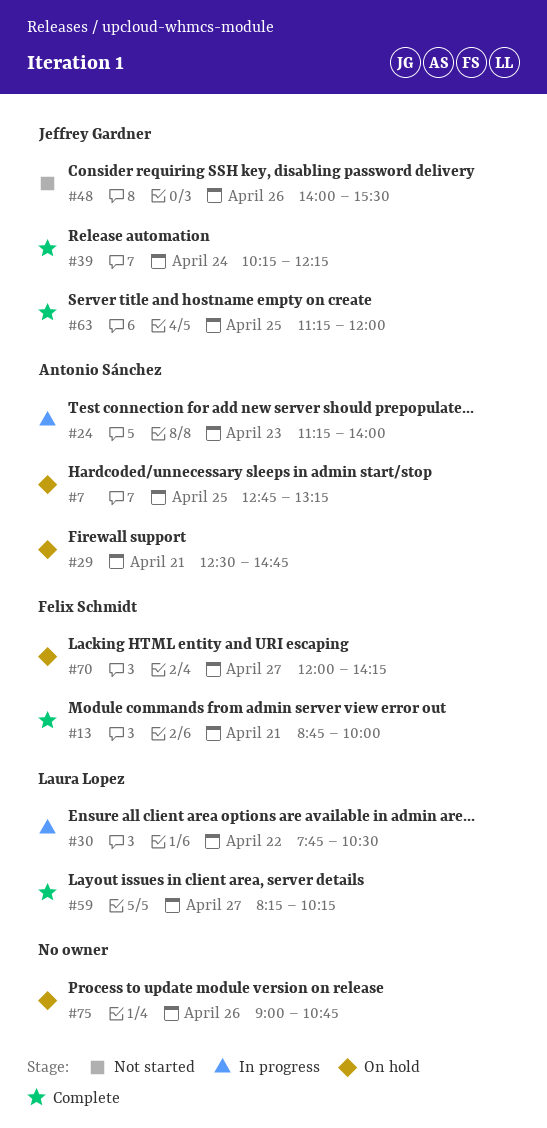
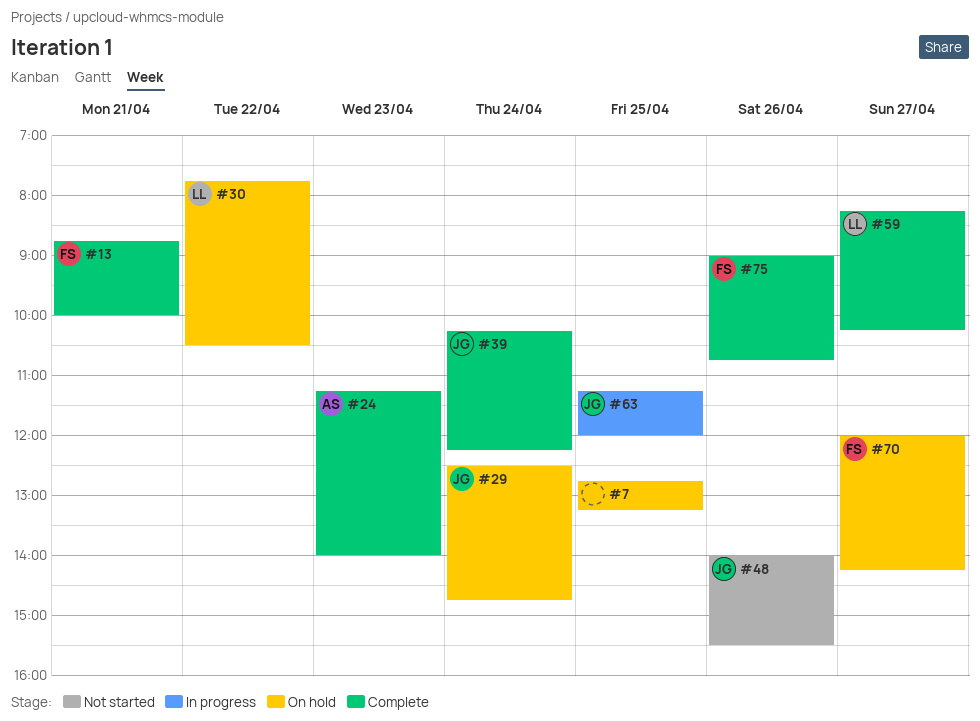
#7, owner: Antonio Sánchez -> none
#24, status: In progress -> Complete
#29, owner: Antonio Sánchez -> Jeffrey Gardner
#29, day: Apr 21 -> Apr 24
#30, status: In progress -> On hold
#63, status: Complete -> In progress
#75, status: On hold -> Complete
#75, owner: none -> Felix Schmidt

